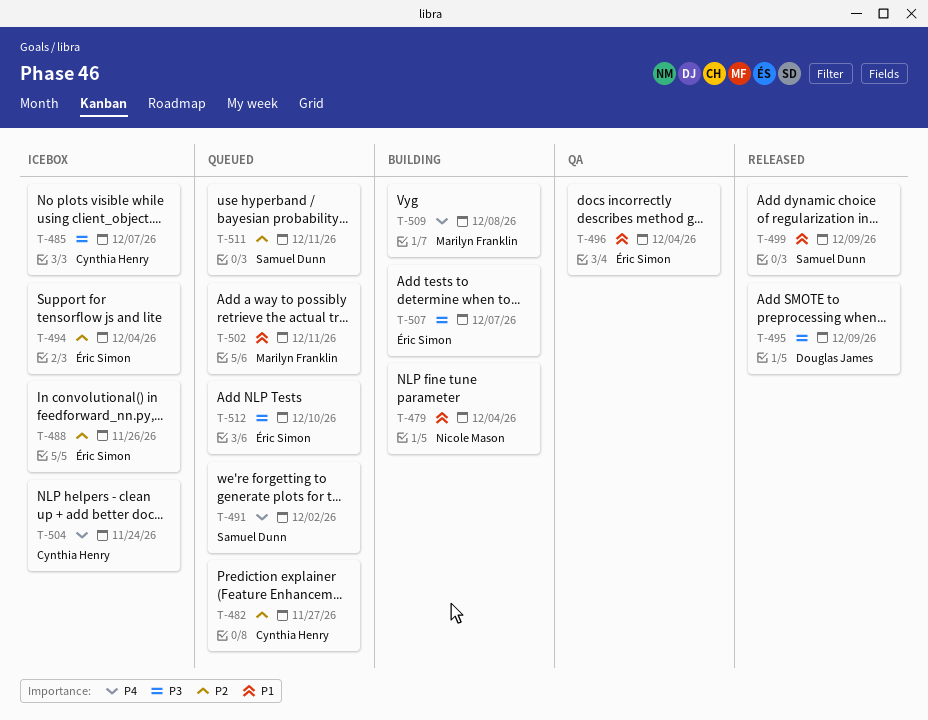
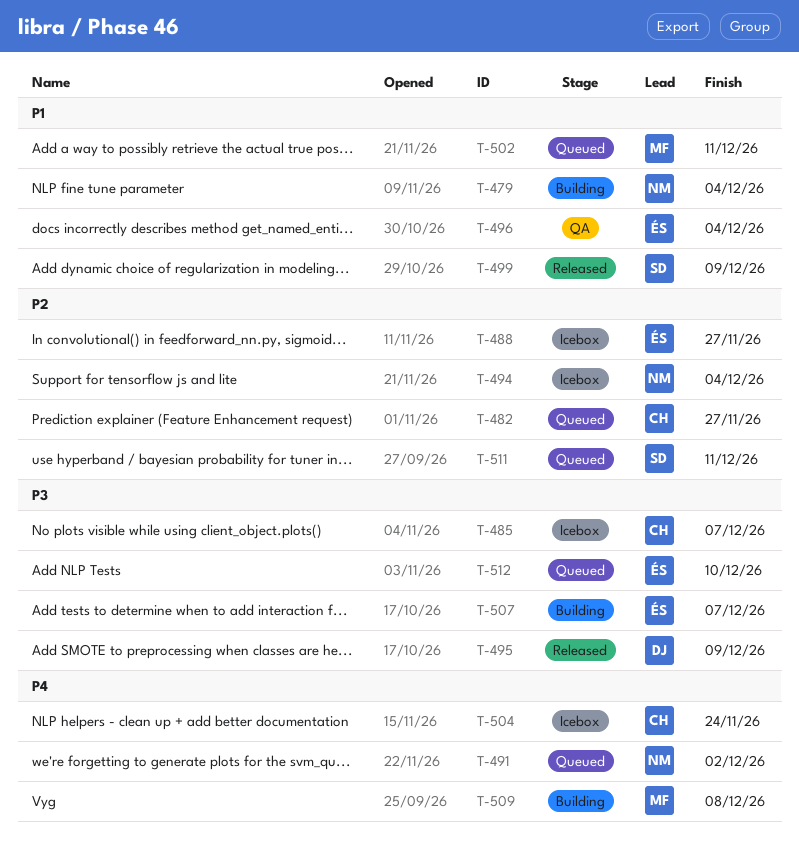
T-488, due: Nov 26 -> Nov 27
T-491, owner: Samuel Dunn -> Nicole Mason
T-494, owner: Éric Simon -> Nicole Mason

